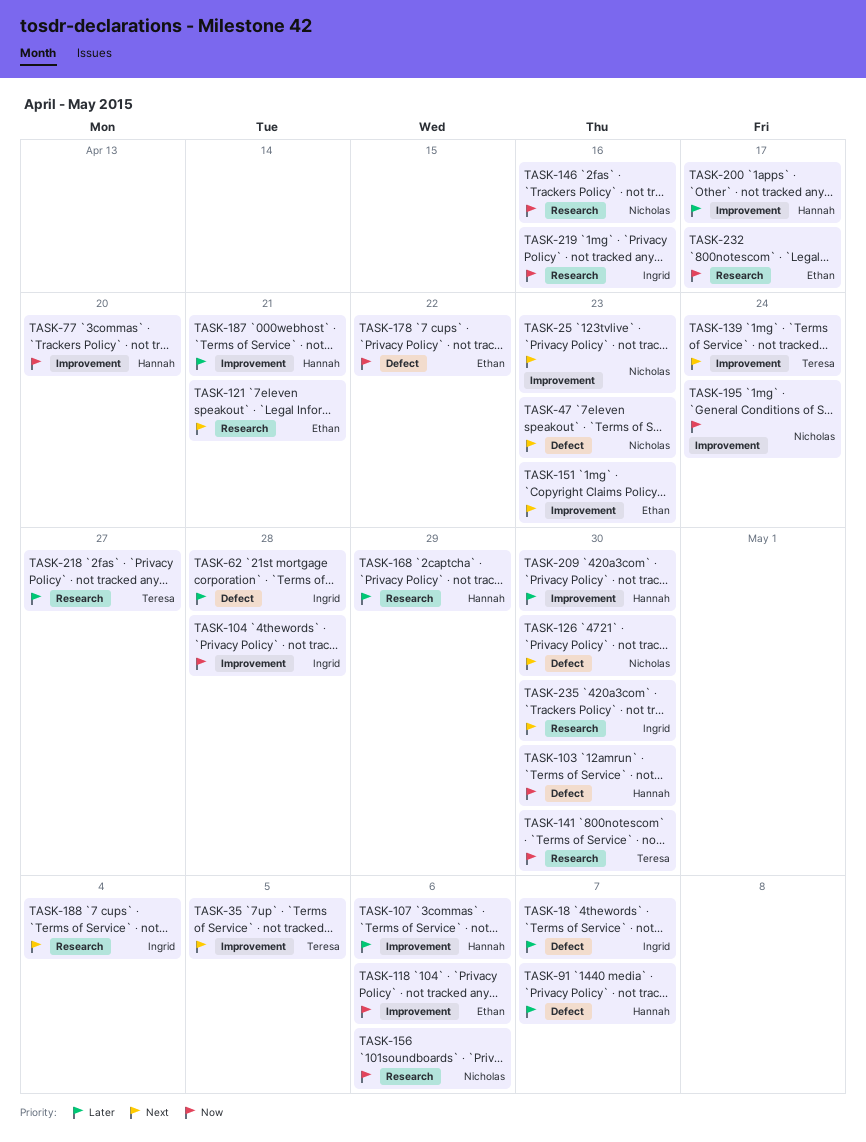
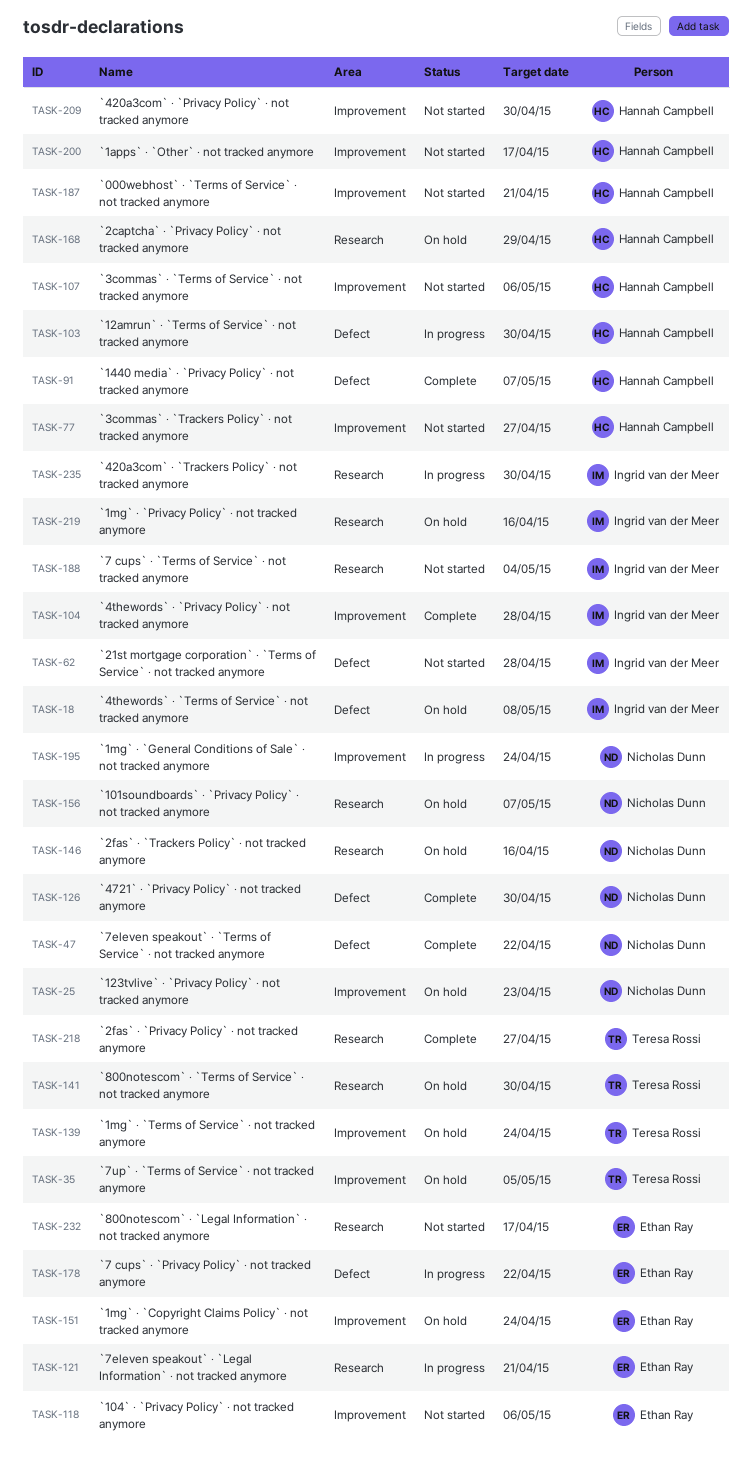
TASK-18, due: May 7 -> May 8
TASK-47, due: Apr 23 -> Apr 22
TASK-77, due: Apr 20 -> Apr 27
TASK-151, due: Apr 23 -> Apr 24
TASK-156, due: May 6 -> May 7

